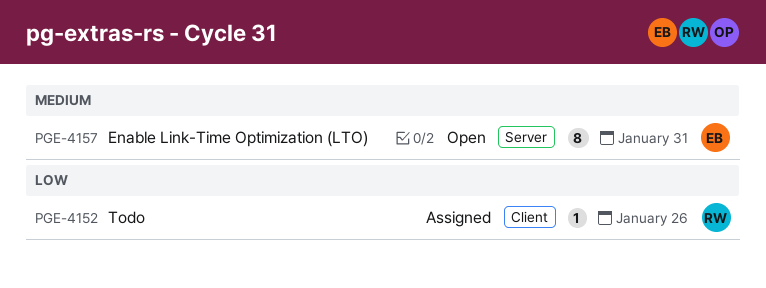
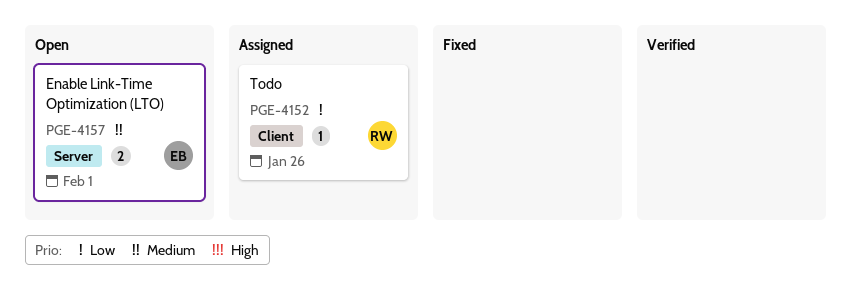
PGE-4157, estimate: 8 -> 2
PGE-4157, due: Jan 31 -> Feb 1

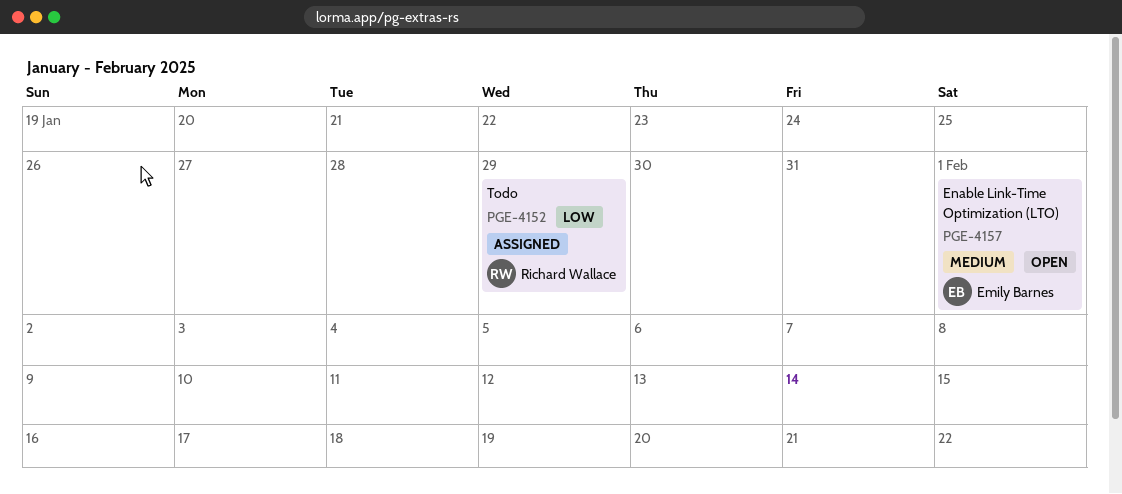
PGE-4152, due: Jan 26 -> Jan 29

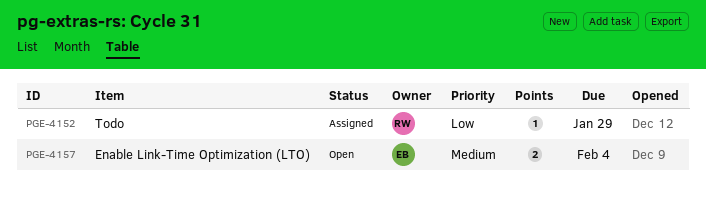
PGE-4157, due: Feb 1 -> Feb 4

